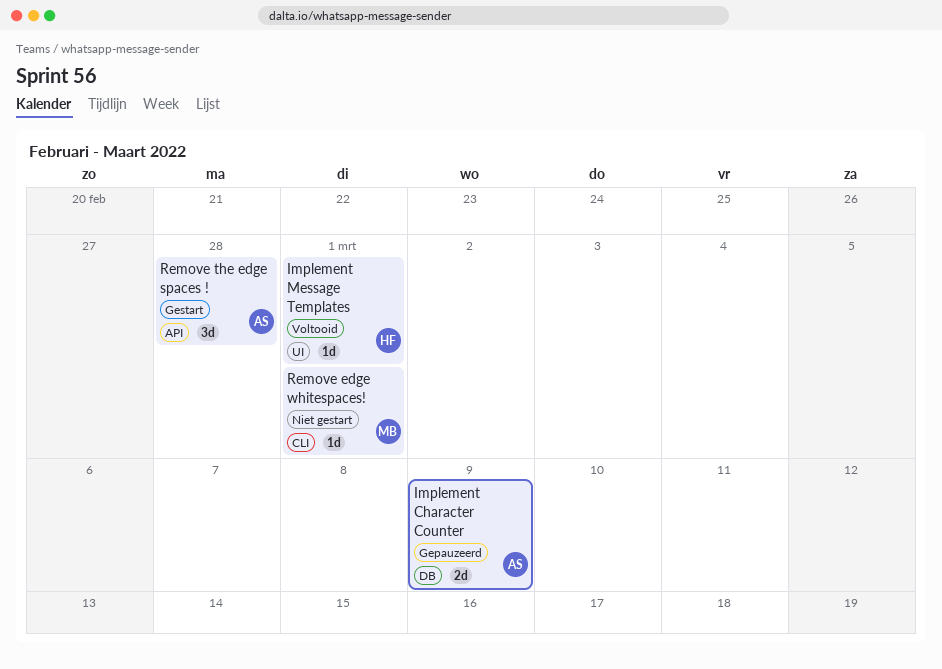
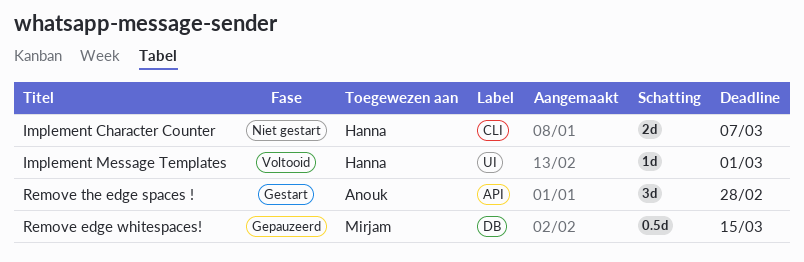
Implement Character Counter, status: Gepauzeerd -> Niet gestart
Implement Character Counter, owner: Anouk -> Hanna
Implement Character Counter, label: DB -> CLI
Implement Character Counter, due: Mar 9 -> Mar 7
Remove edge whitespaces!, status: Niet gestart -> Gepauzeerd
Remove edge whitespaces!, label: CLI -> DB
Remove edge whitespaces!, estimate: 1d -> 0.5d
Remove edge whitespaces!, due: Mar 1 -> Mar 15

